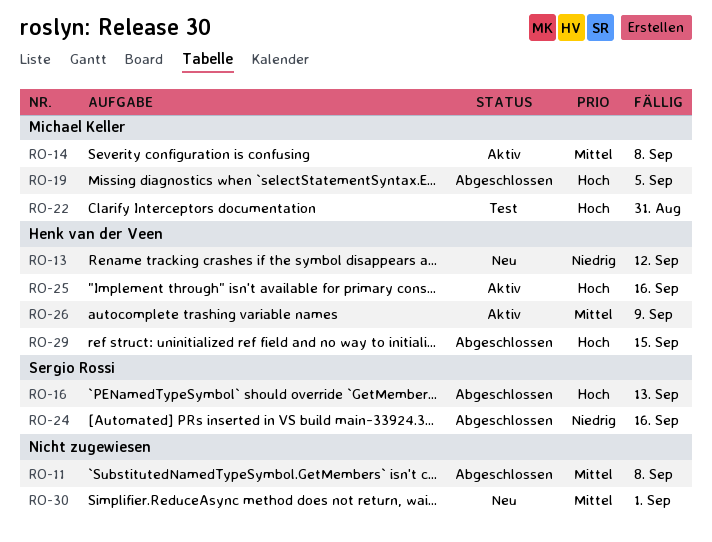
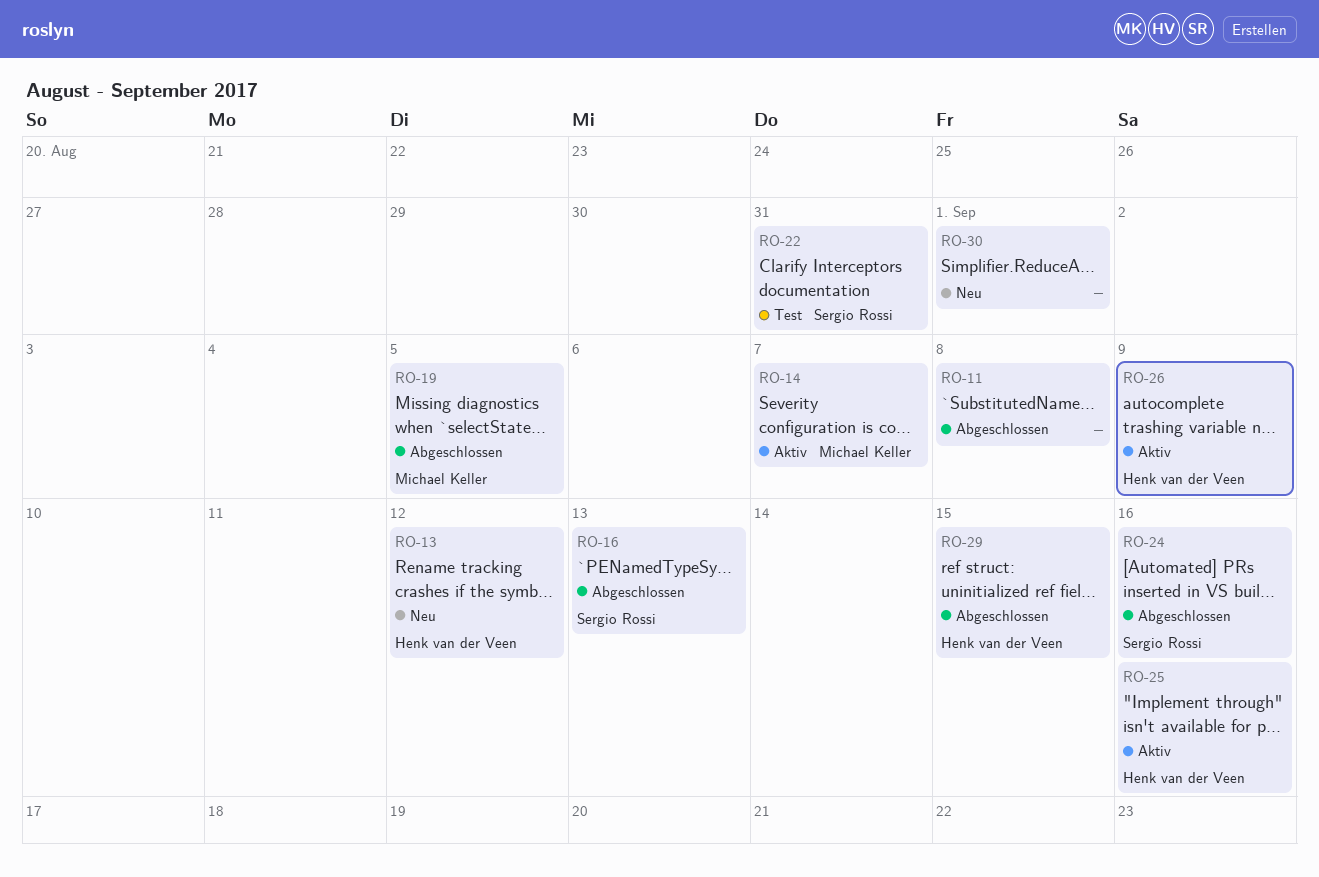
RO-14, due: Sep 8 -> Sep 7
RO-22, owner: Michael Keller -> Sergio Rossi

